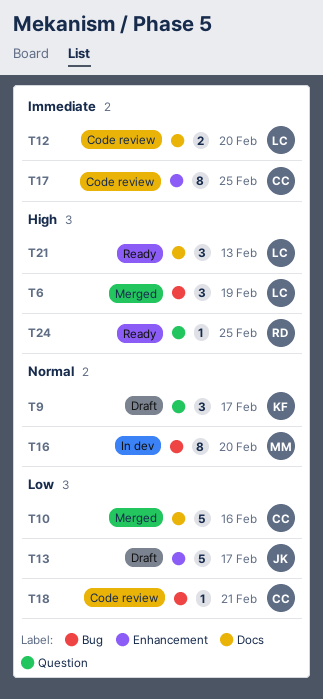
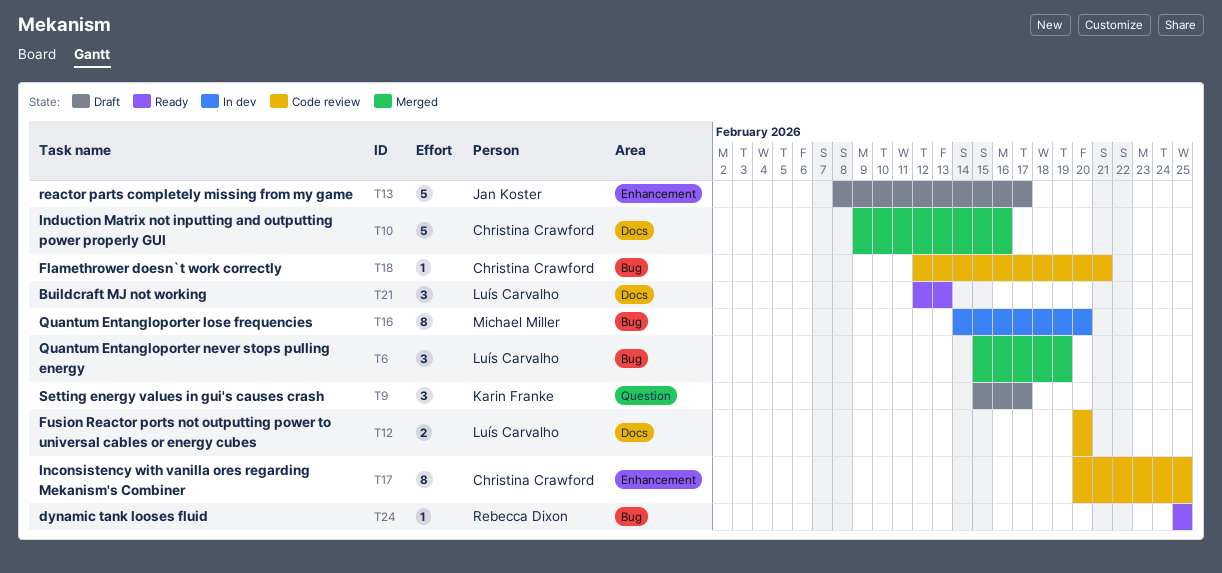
T24, label: Question -> Bug

